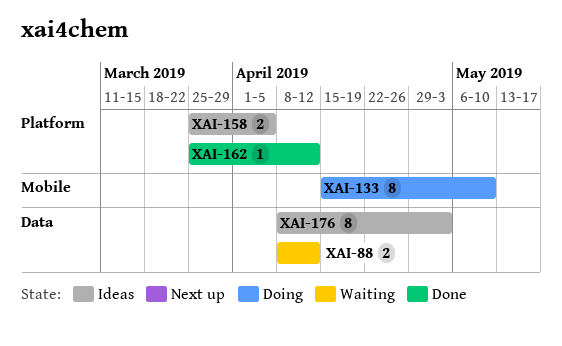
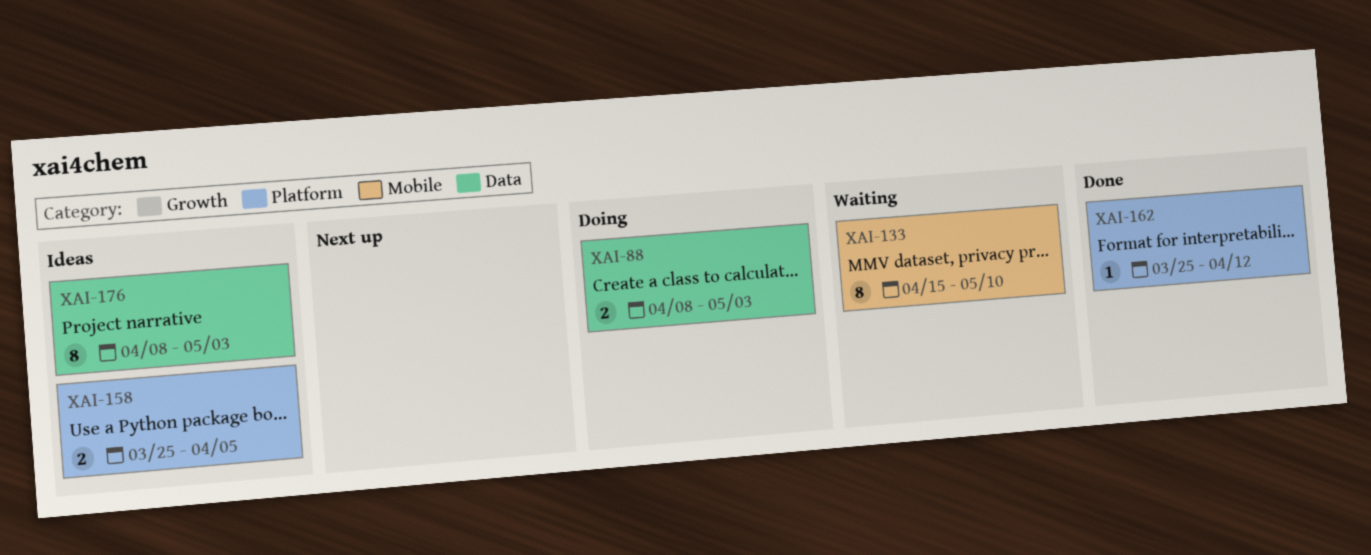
XAI-88, status: Waiting -> Doing
XAI-88, due: Apr 12 -> May 3
XAI-133, status: Doing -> Waiting

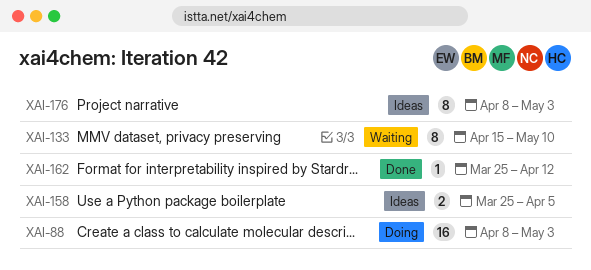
XAI-88, estimate: 2 -> 16

